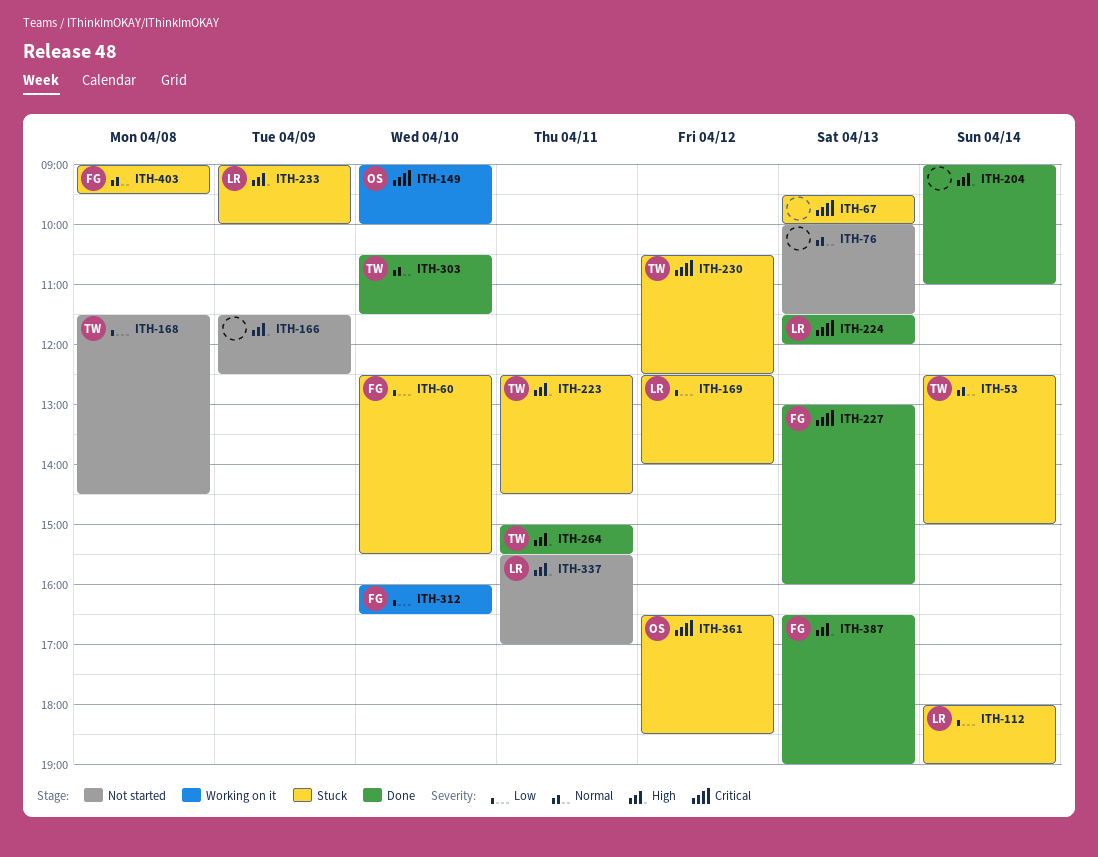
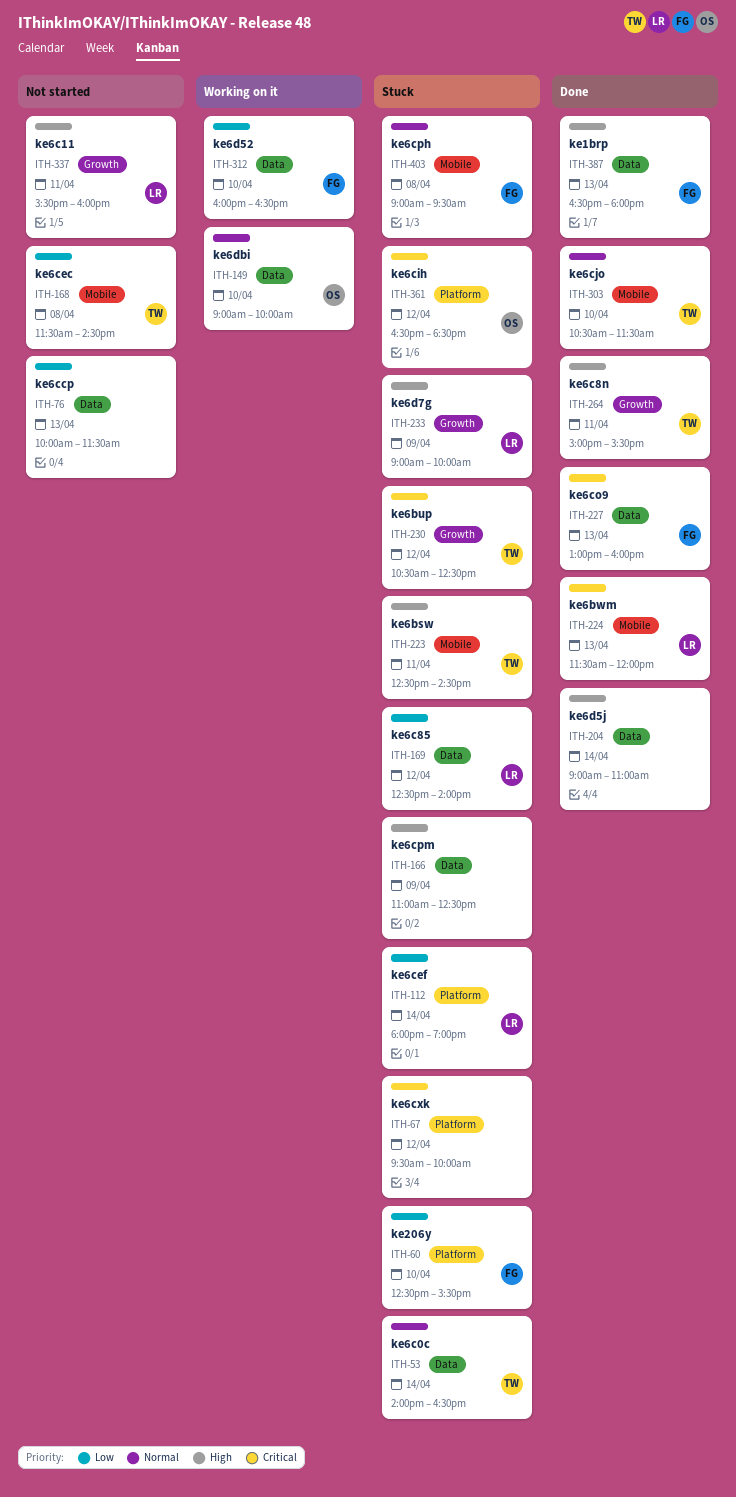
ITH-53, begins: 12:30 -> 14:00
ITH-53, ends: 15:00 -> 16:30
ITH-67, day: Apr 13 -> Apr 12
ITH-76, priority: Normal -> Low
ITH-149, priority: Critical -> Normal
ITH-166, status: Not started -> Stuck
ITH-166, begins: 11:30 -> 11:00
ITH-337, ends: 17:00 -> 16:00
ITH-387, ends: 19:00 -> 18:00

